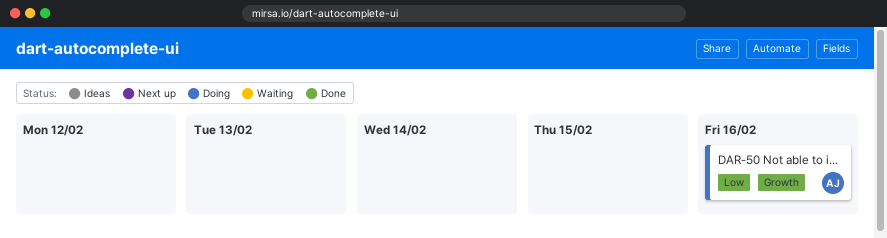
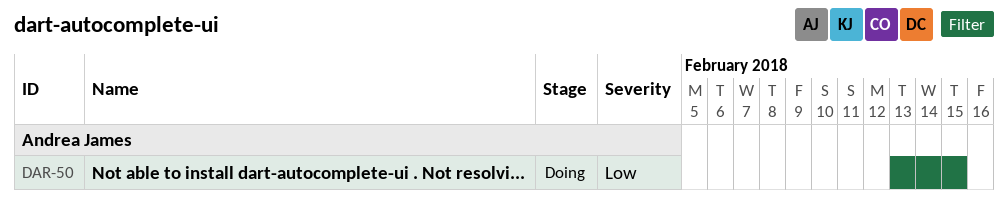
DAR-50, due: Feb 16 -> Feb 15

